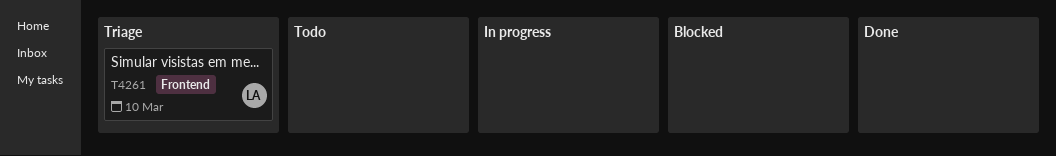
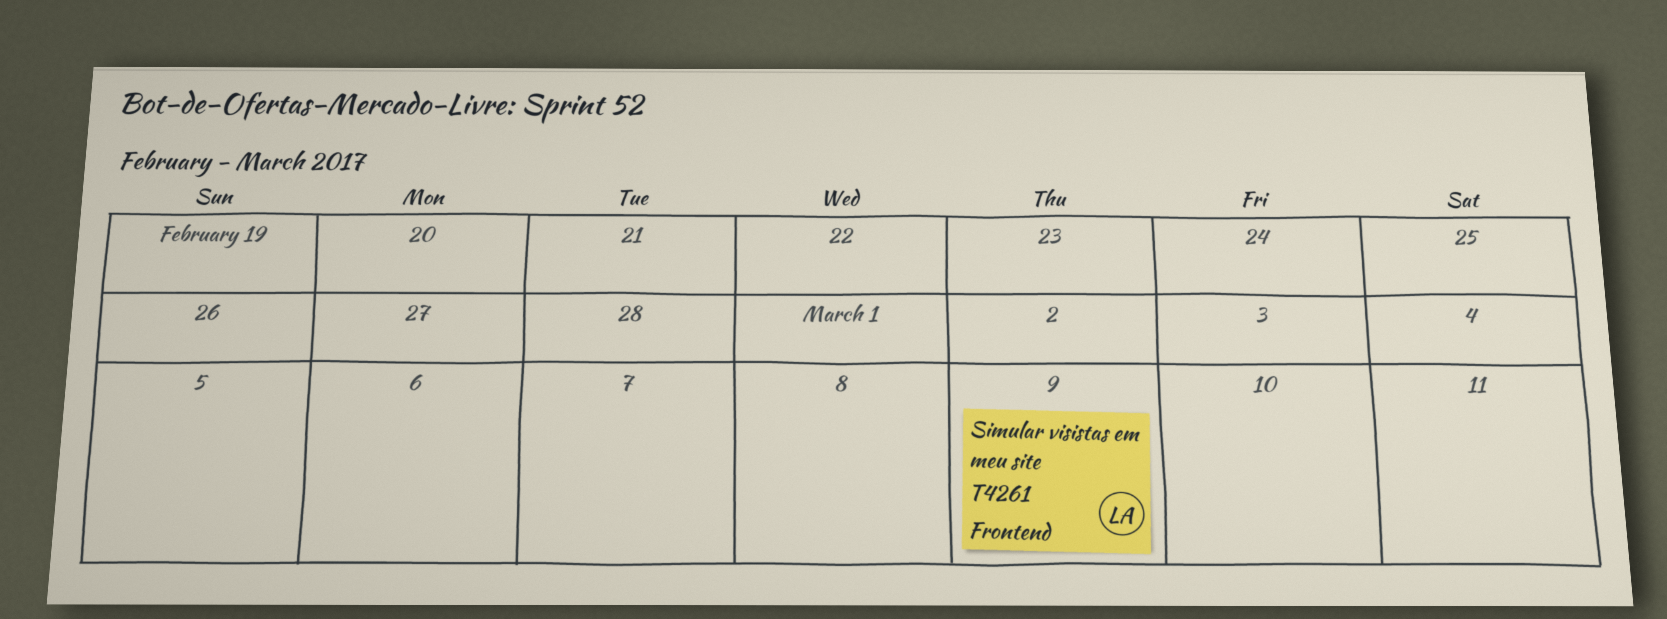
T4261, due: Mar 10 -> Mar 9

